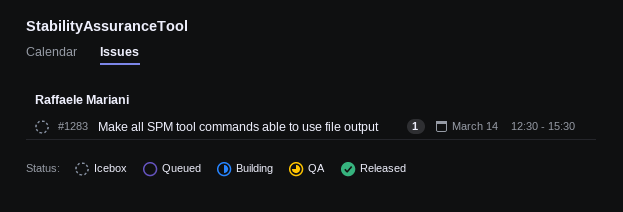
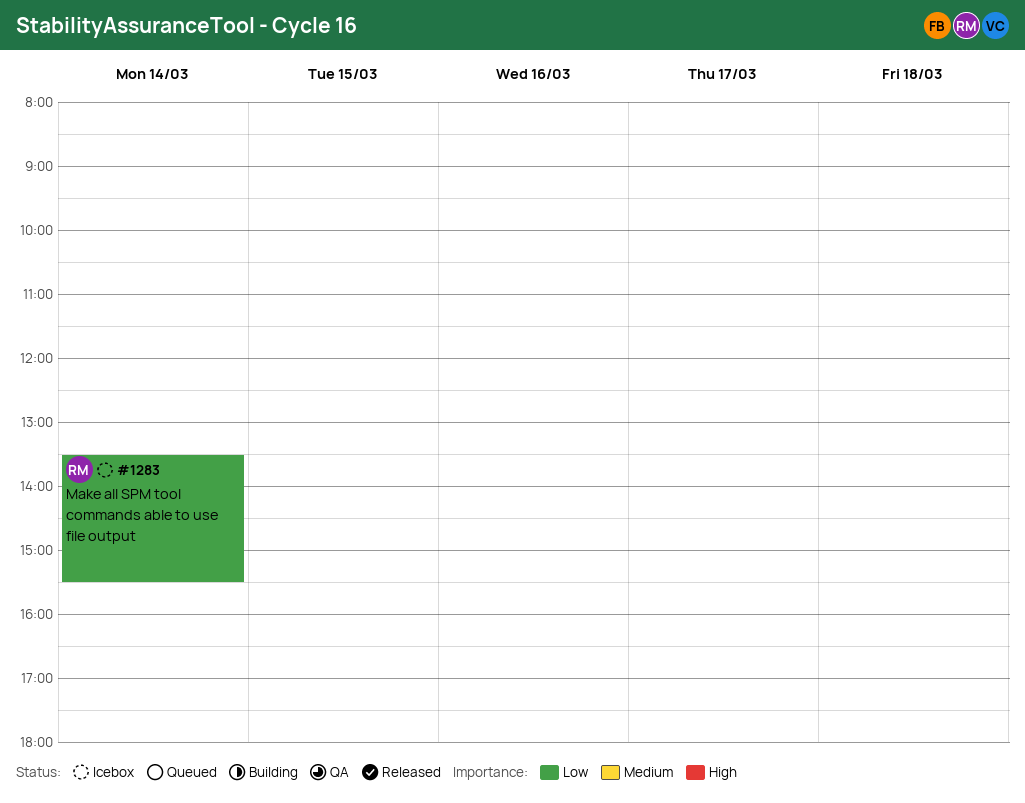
#1283, begins: 12:30 -> 13:30

